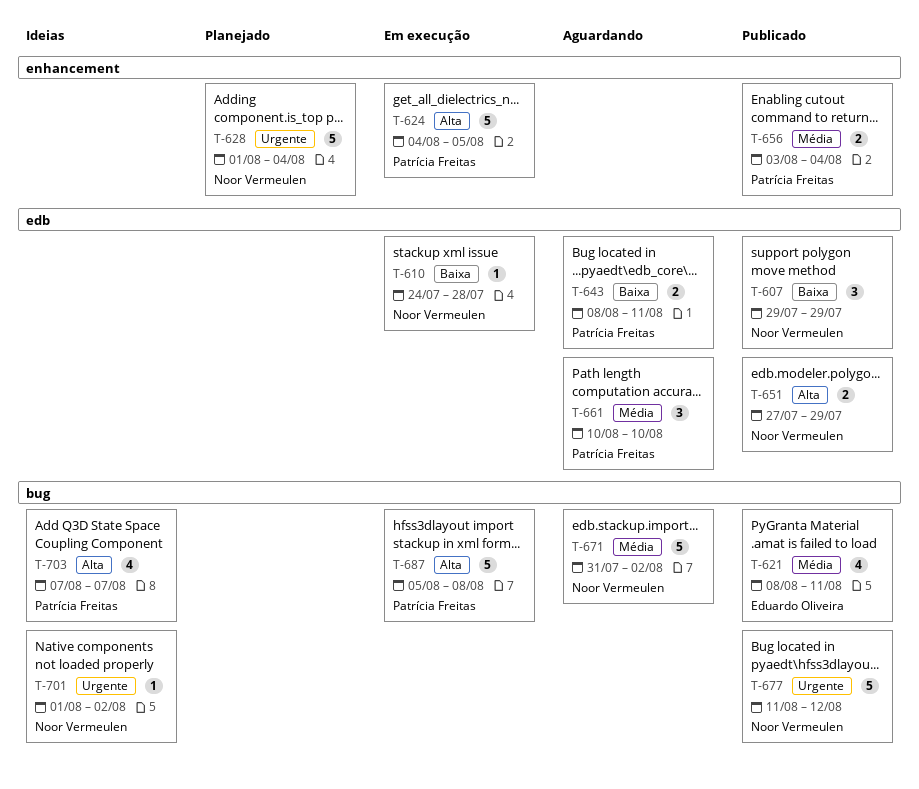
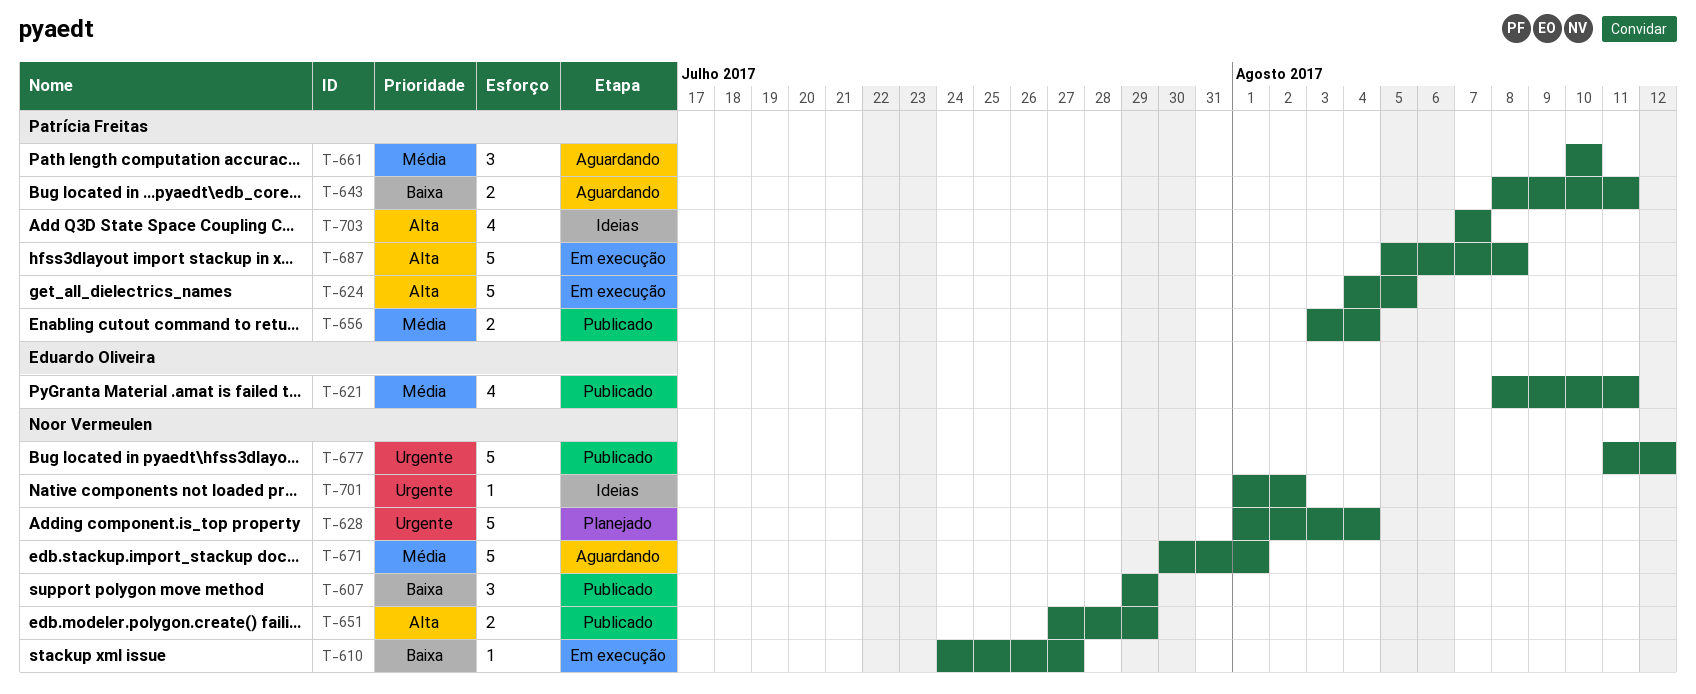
T-610, due: Jul 28 -> Jul 27
T-671, start: Jul 31 -> Jul 30
T-671, due: Aug 2 -> Aug 1

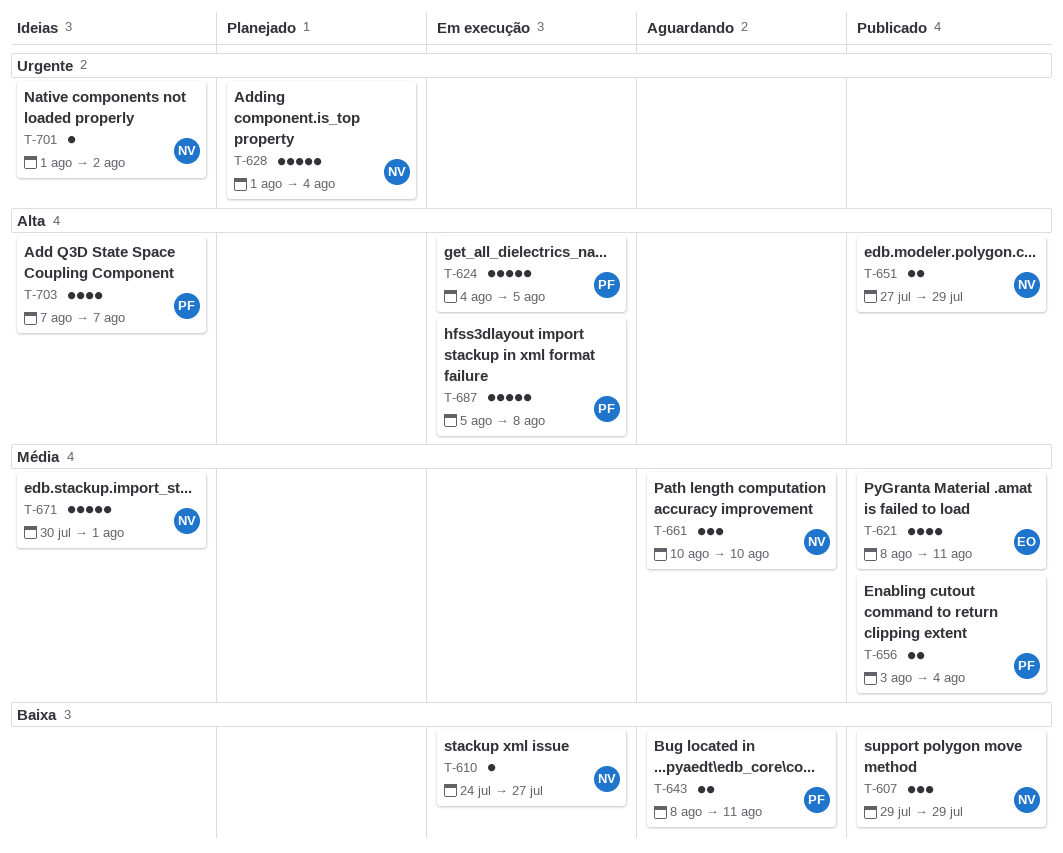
T-661, owner: Patrícia Freitas -> Noor Vermeulen
T-671, status: Aguardando -> Ideias
T-677: present -> none

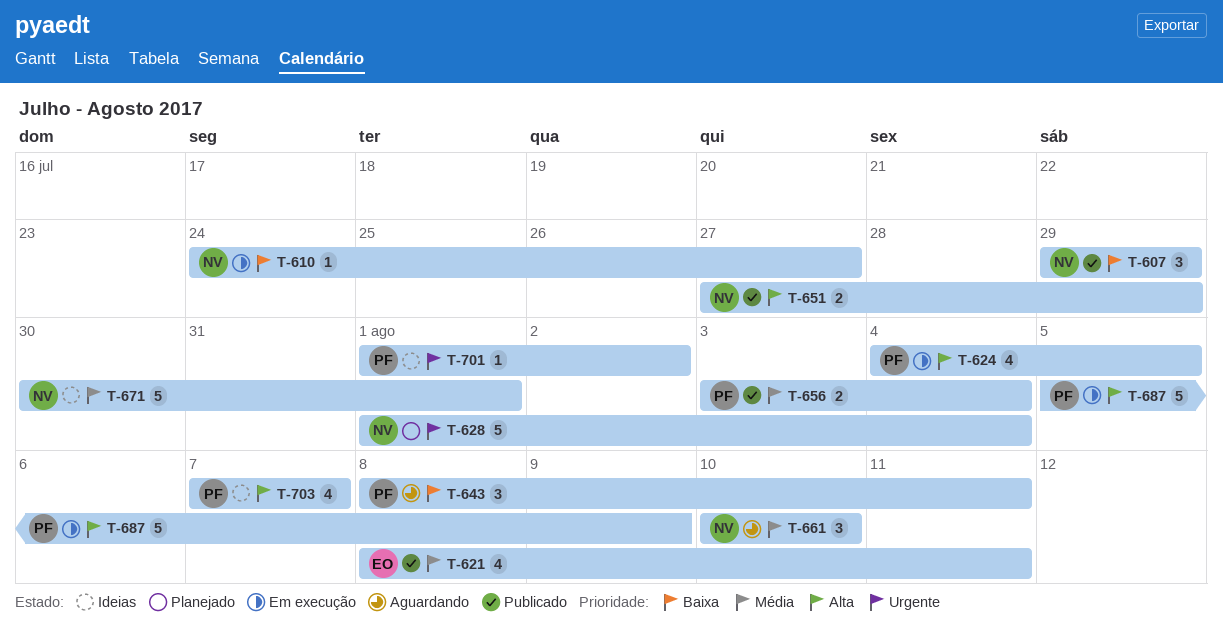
T-624, estimate: 5 -> 4
T-643, estimate: 2 -> 3
T-687, due: Aug 8 -> Aug 9
T-701, owner: NV -> PF

